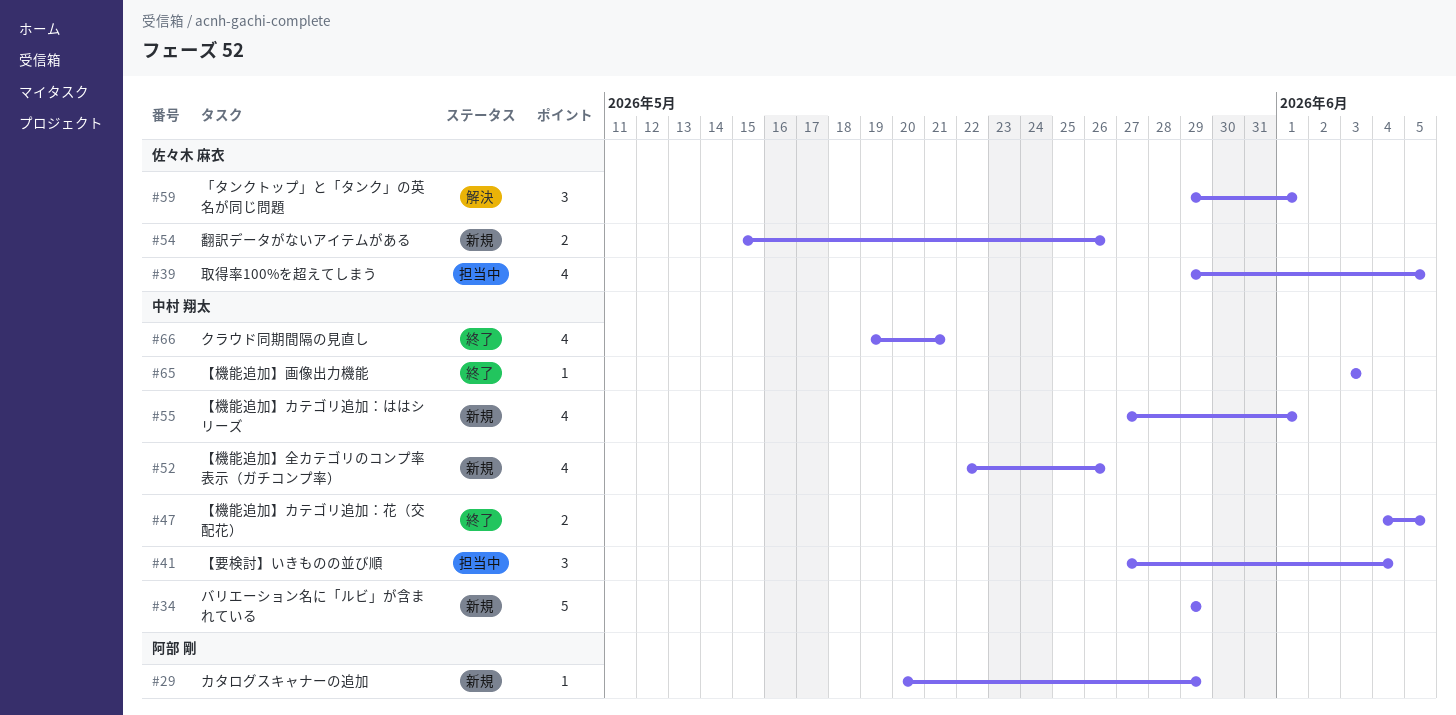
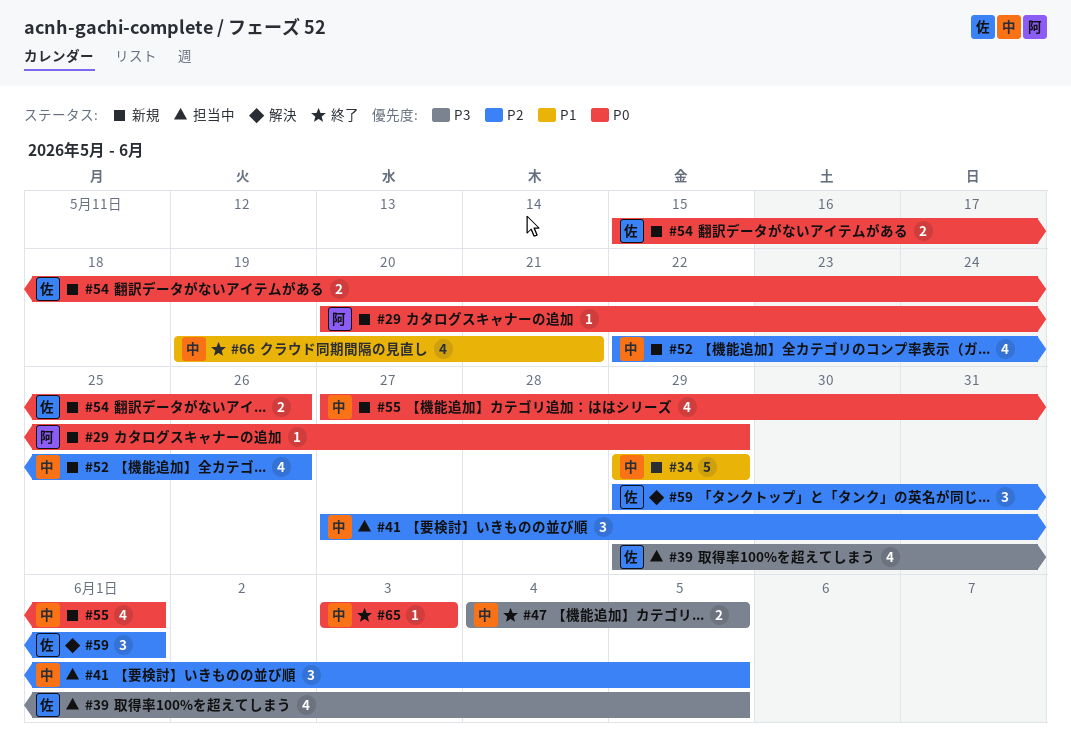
#41, due: Jun 4 -> Jun 5

